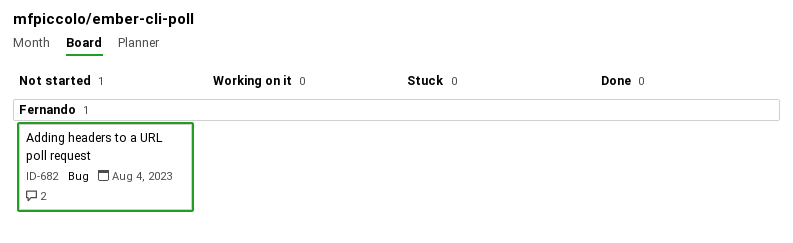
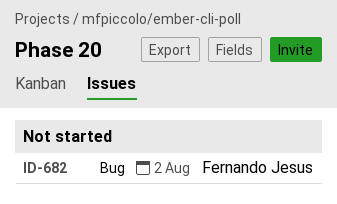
ID-682, due: Aug 4 -> Aug 2

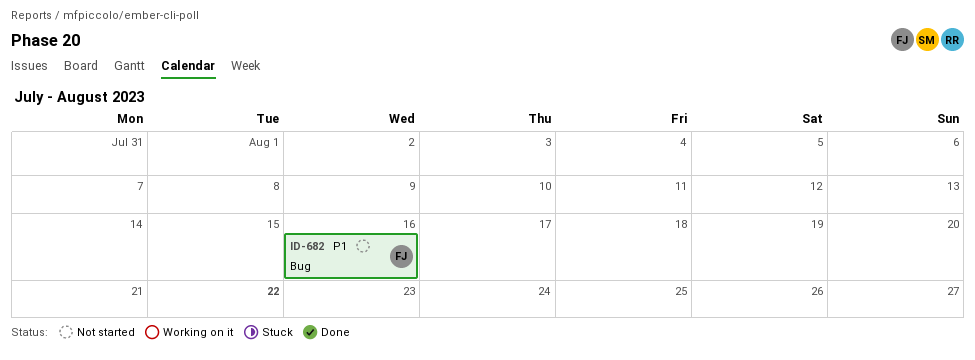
ID-682, due: Aug 2 -> Aug 16

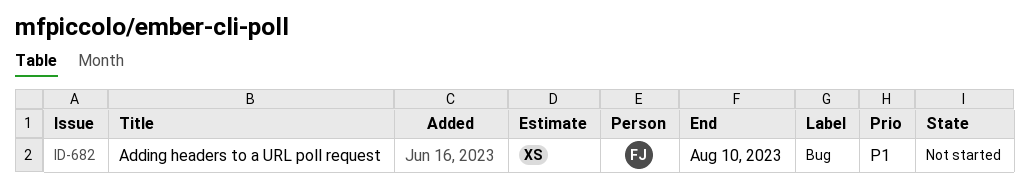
ID-682, due: Aug 16 -> Aug 10

